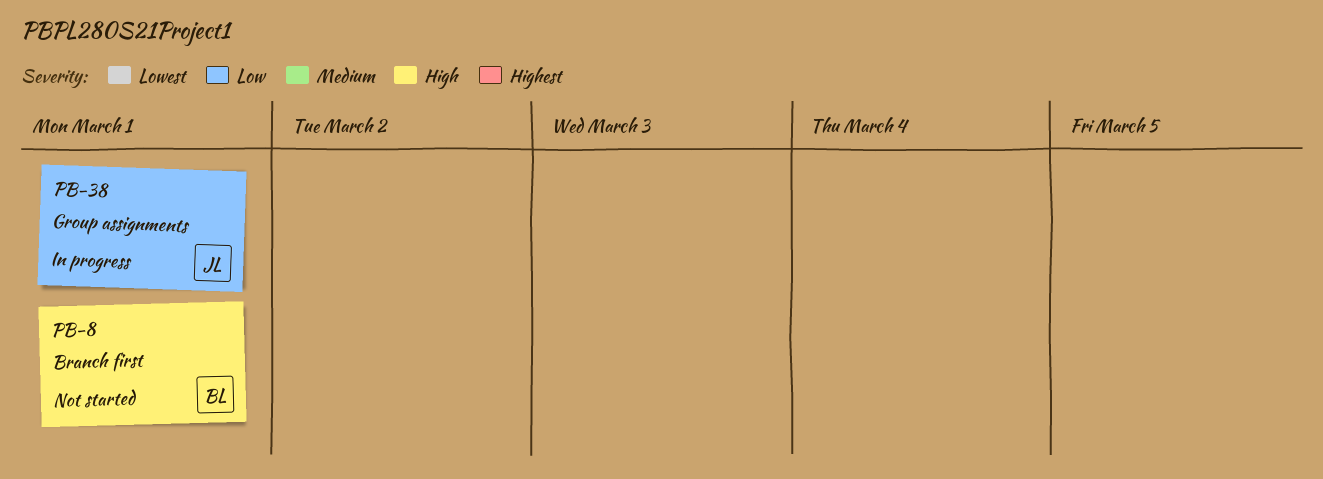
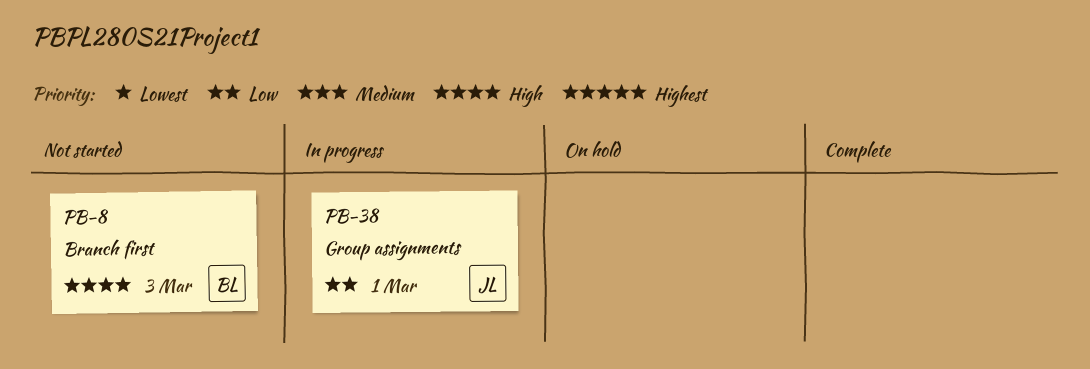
PB-8, due: Mar 1 -> Mar 3

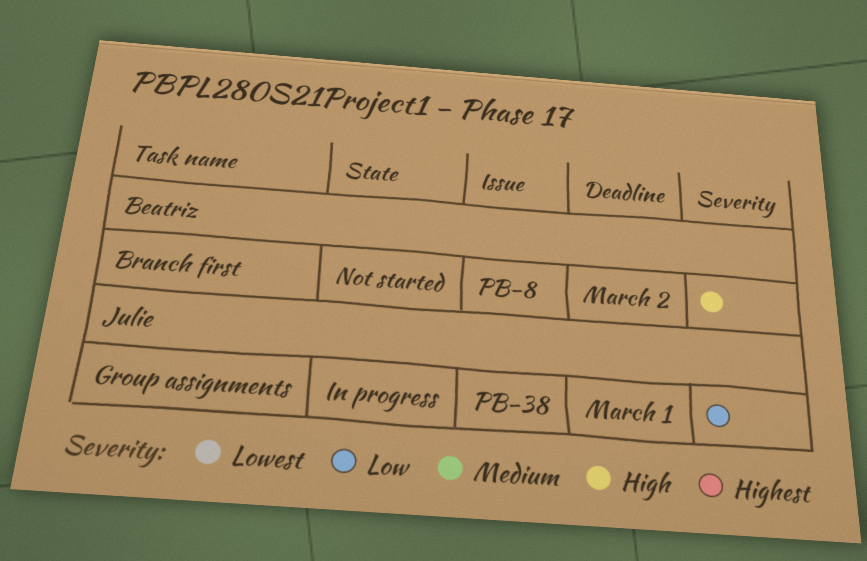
PB-8, due: Mar 3 -> Mar 2

